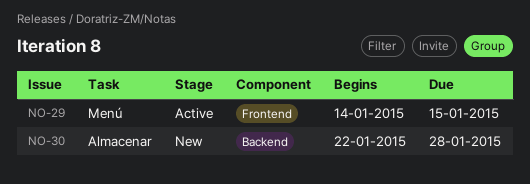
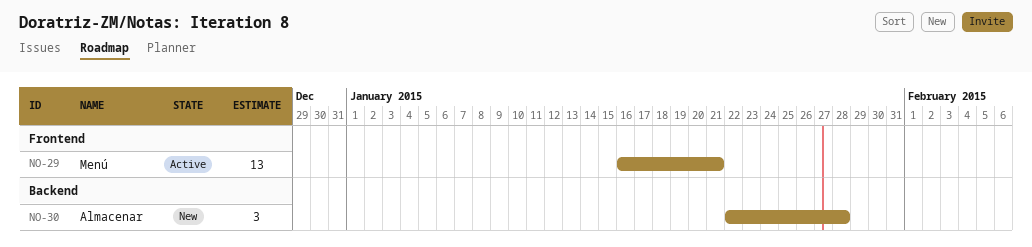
NO-29, start: Jan 14 -> Jan 16
NO-29, due: Jan 15 -> Jan 21

